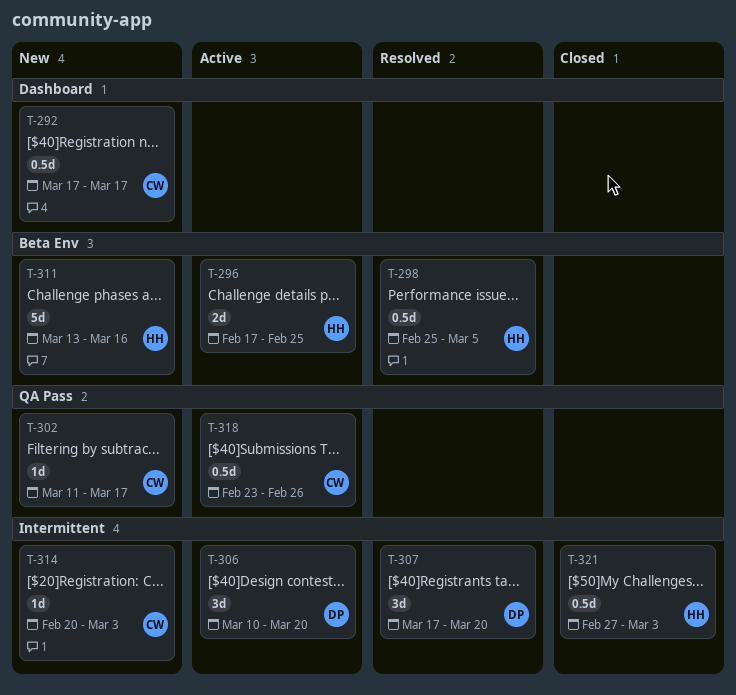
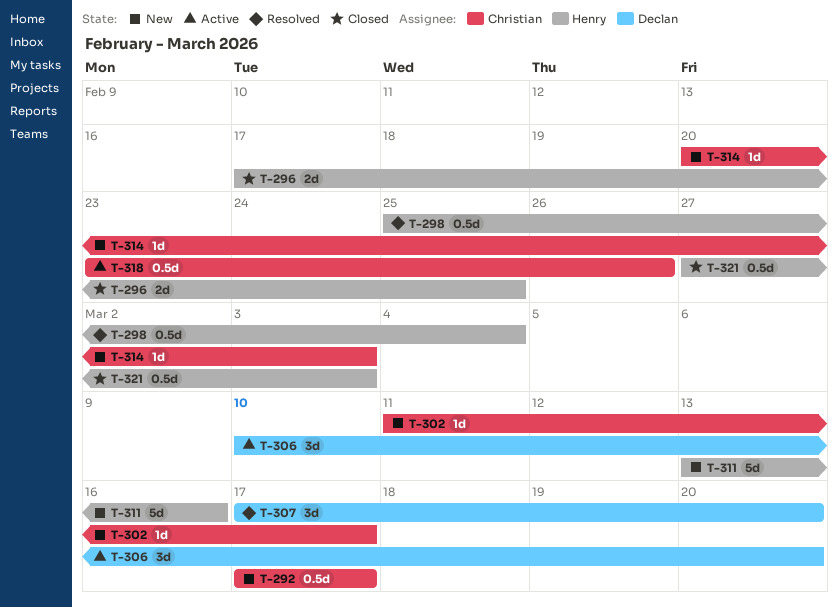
T-296, status: Active -> Closed
T-298, due: Mar 5 -> Mar 4

